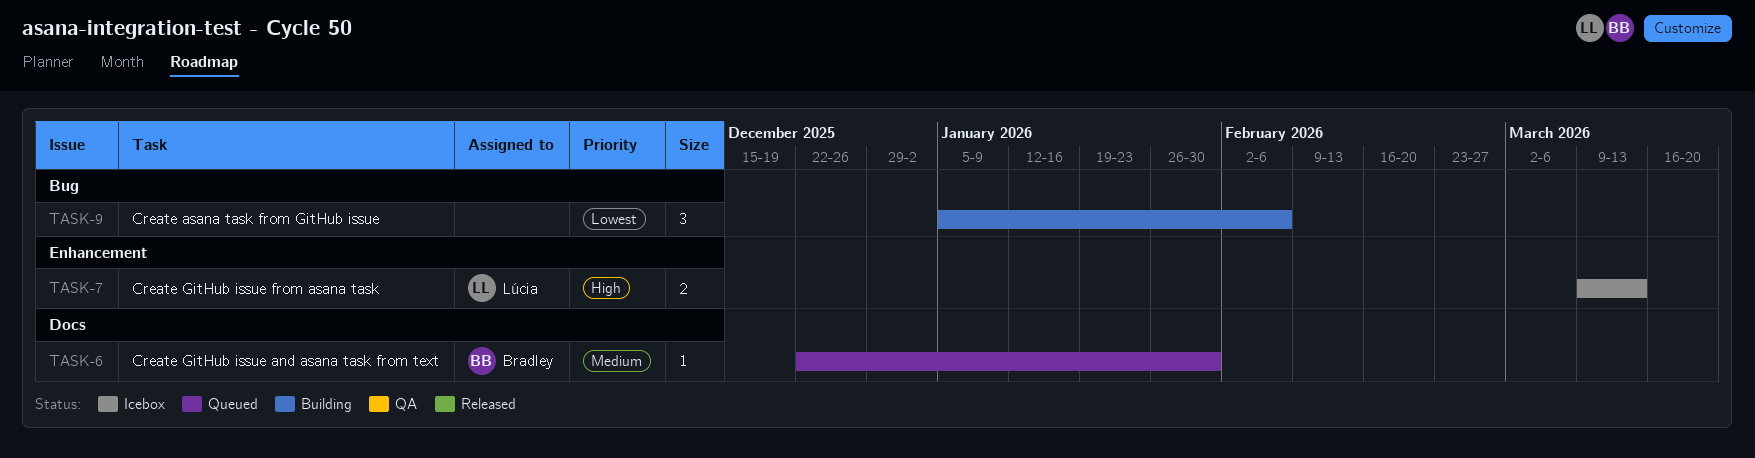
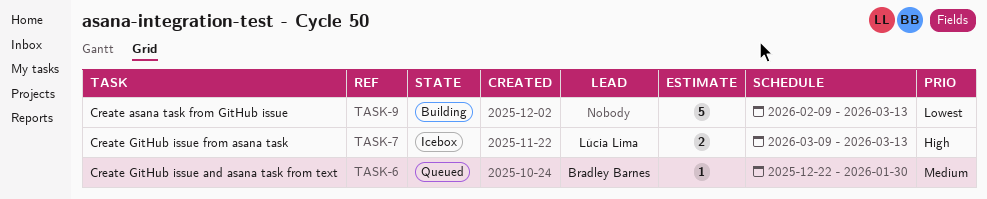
TASK-9, estimate: 3 -> 5
TASK-9, start: Jan 5 -> Feb 9
TASK-9, due: Feb 6 -> Mar 13

